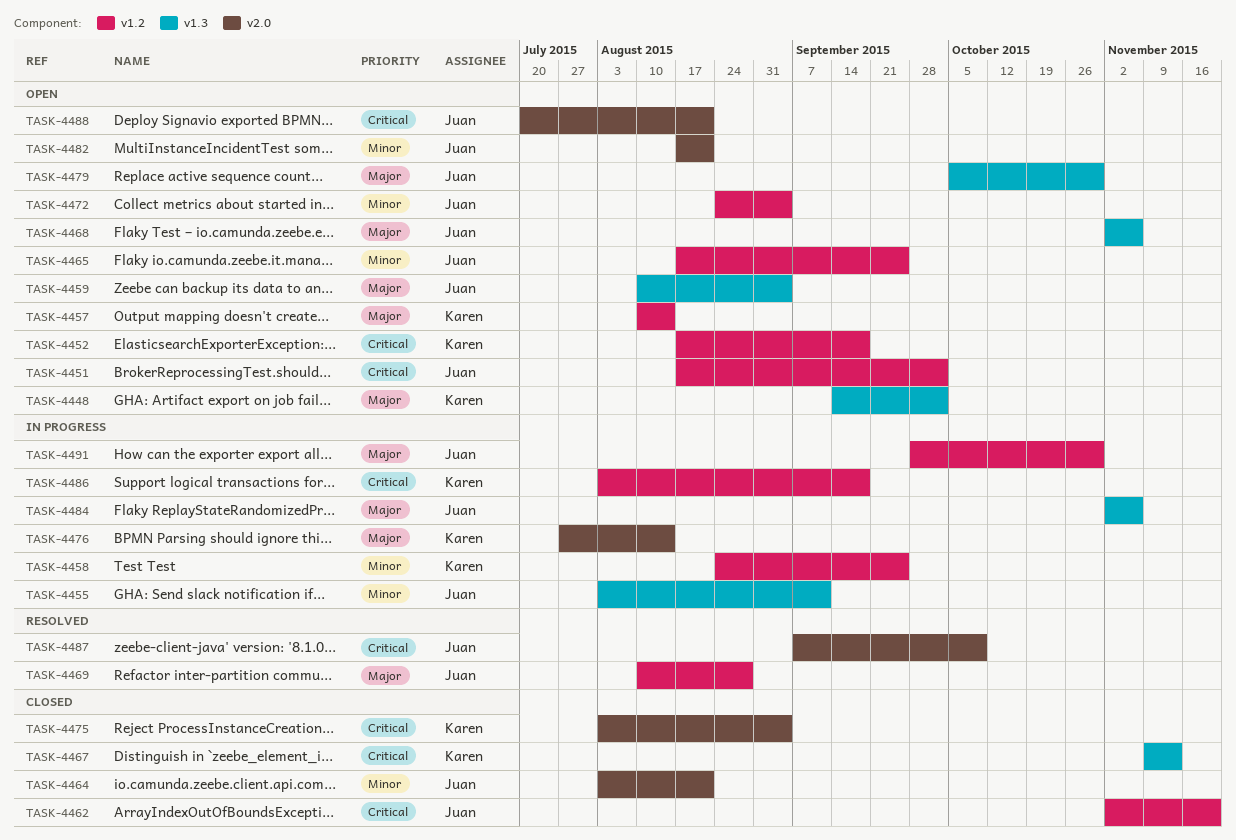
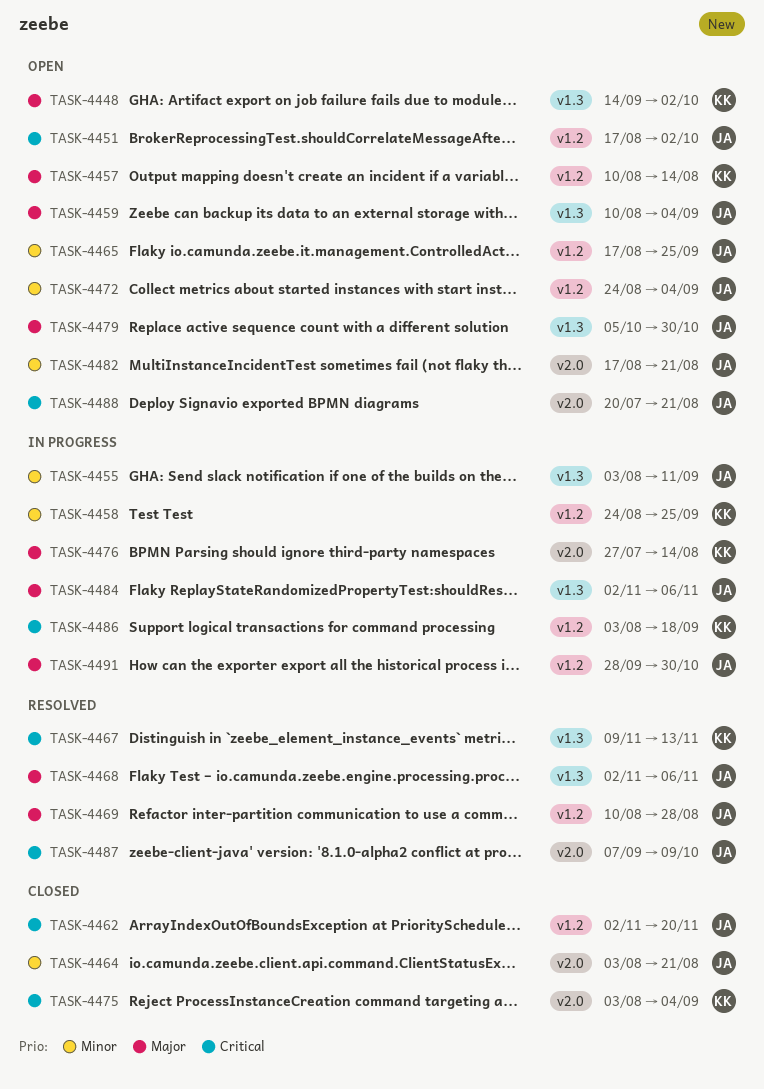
TASK-4452: present -> none
TASK-4467, status: Closed -> Resolved
TASK-4468, status: Open -> Resolved

